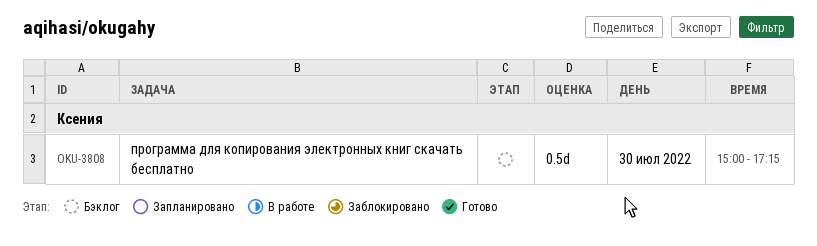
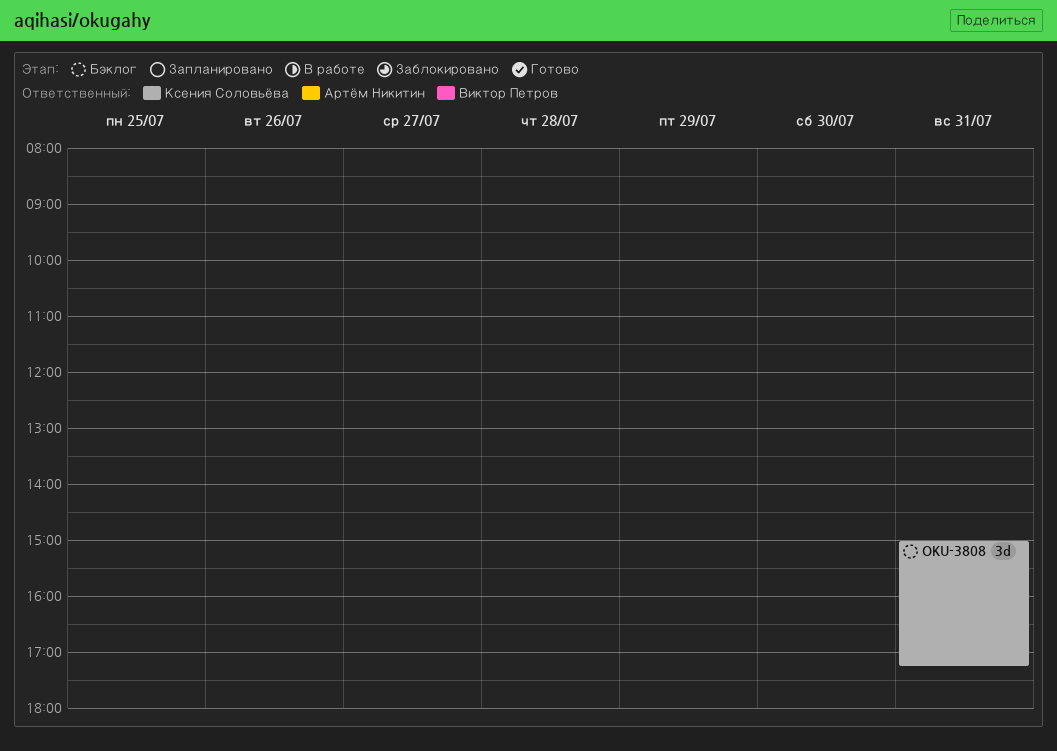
OKU-3808, estimate: 0.5d -> 3d
OKU-3808, day: Jul 30 -> Jul 31

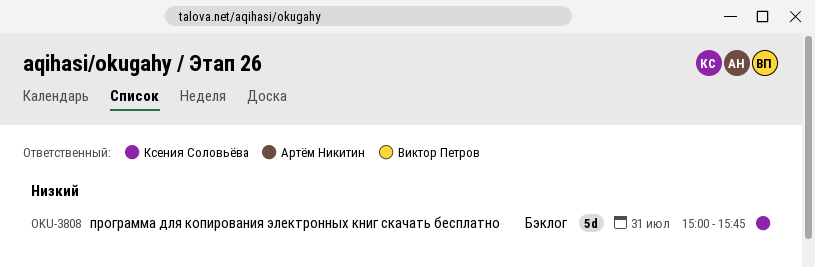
OKU-3808, estimate: 3d -> 5d
OKU-3808, ends: 17:15 -> 15:45

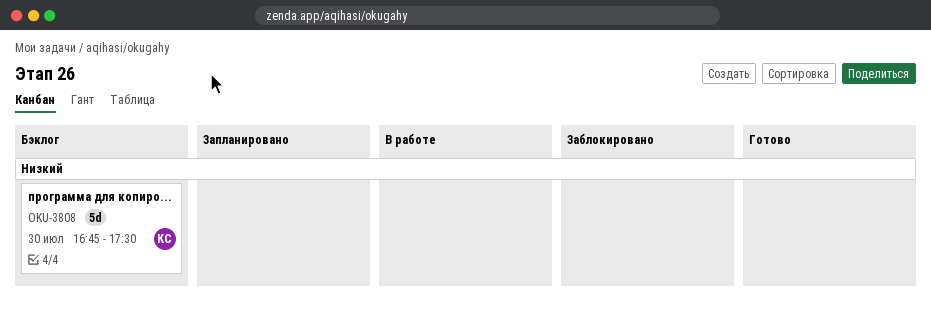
OKU-3808, day: Jul 31 -> Jul 30
OKU-3808, begins: 15:00 -> 16:45
OKU-3808, ends: 15:45 -> 17:30

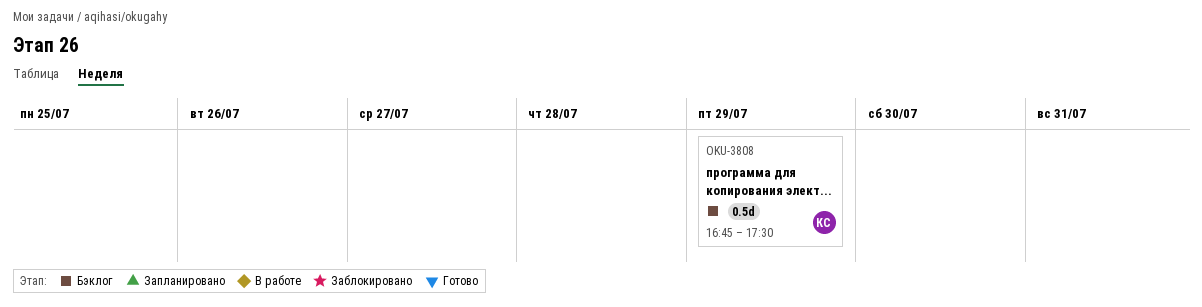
OKU-3808, estimate: 5d -> 0.5d
OKU-3808, day: Jul 30 -> Jul 29

